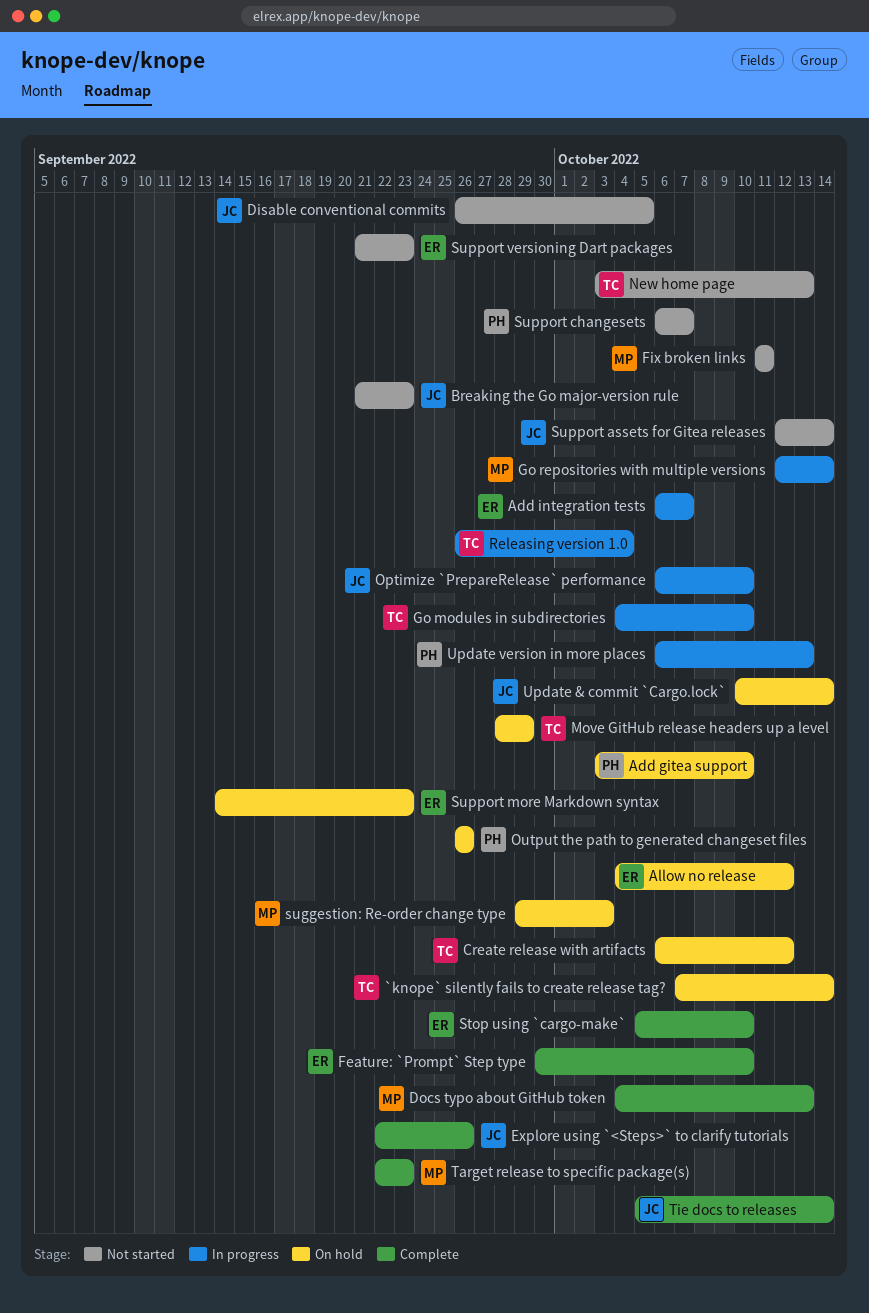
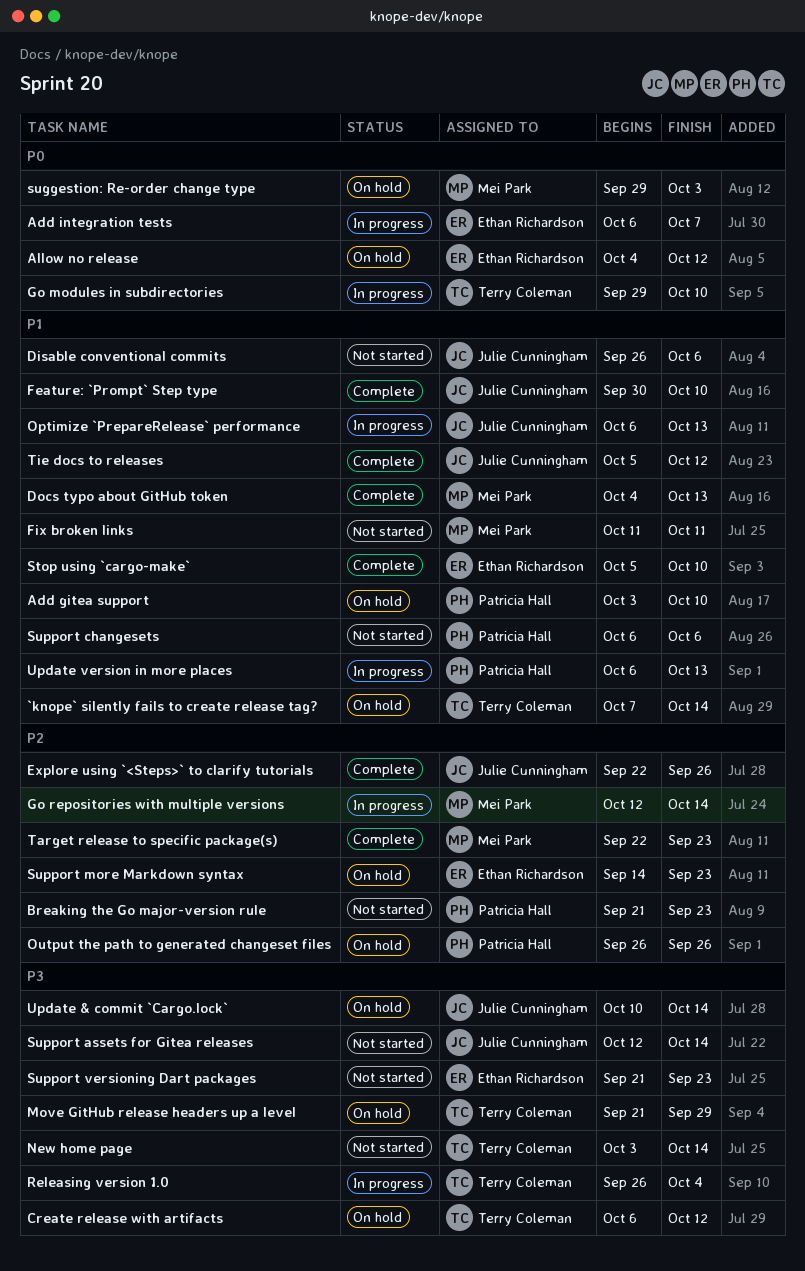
Breaking the Go major-version rule, owner: Julie Cunningham -> Patricia Hall
Disable conventional commits, due: Oct 5 -> Oct 6
Feature: `Prompt` Step type, owner: Ethan Richardson -> Julie Cunningham
Go modules in subdirectories, start: Oct 4 -> Sep 29
Move GitHub release headers up a level, start: Sep 28 -> Sep 21
New home page, due: Oct 13 -> Oct 14
Optimize `PrepareRelease` performance, due: Oct 10 -> Oct 13
Support changesets, due: Oct 7 -> Oct 6
Tie docs to releases, due: Oct 14 -> Oct 12

